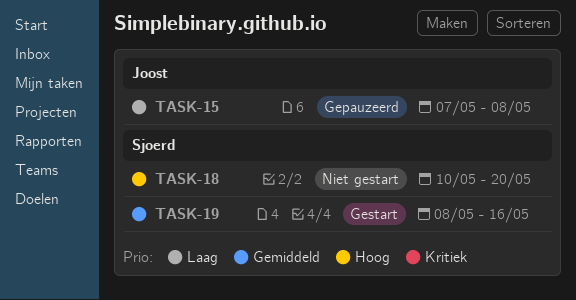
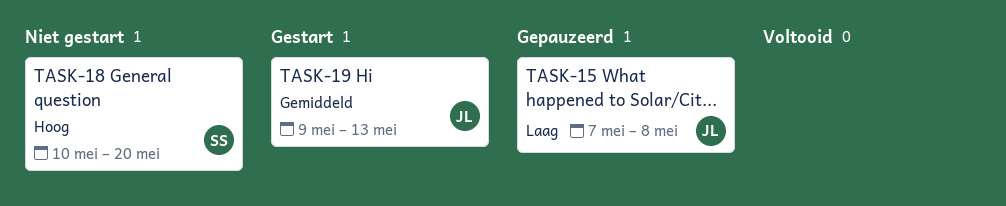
TASK-19, owner: Sjoerd -> Joost
TASK-19, start: May 8 -> May 9
TASK-19, due: May 16 -> May 13

